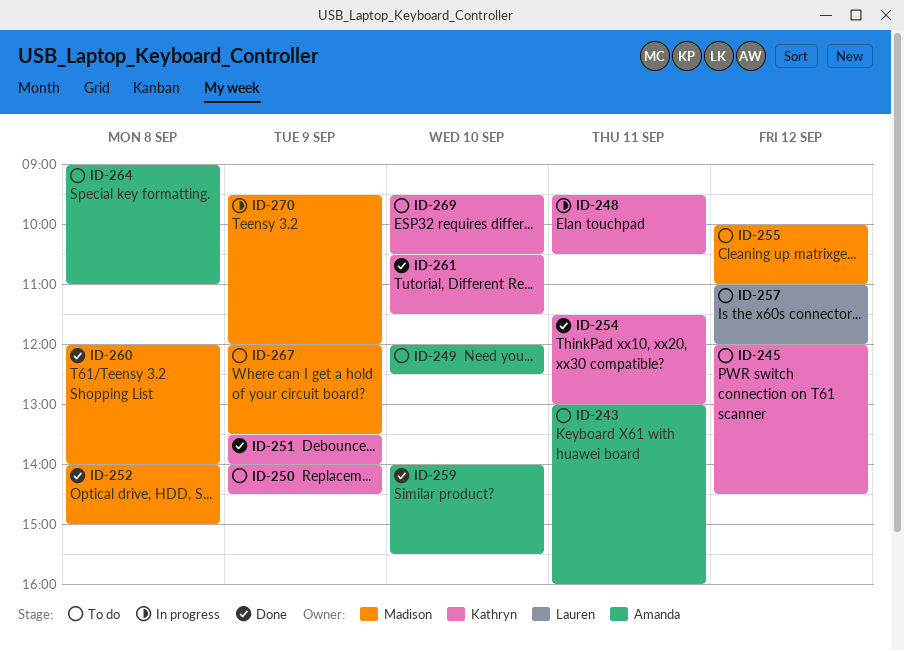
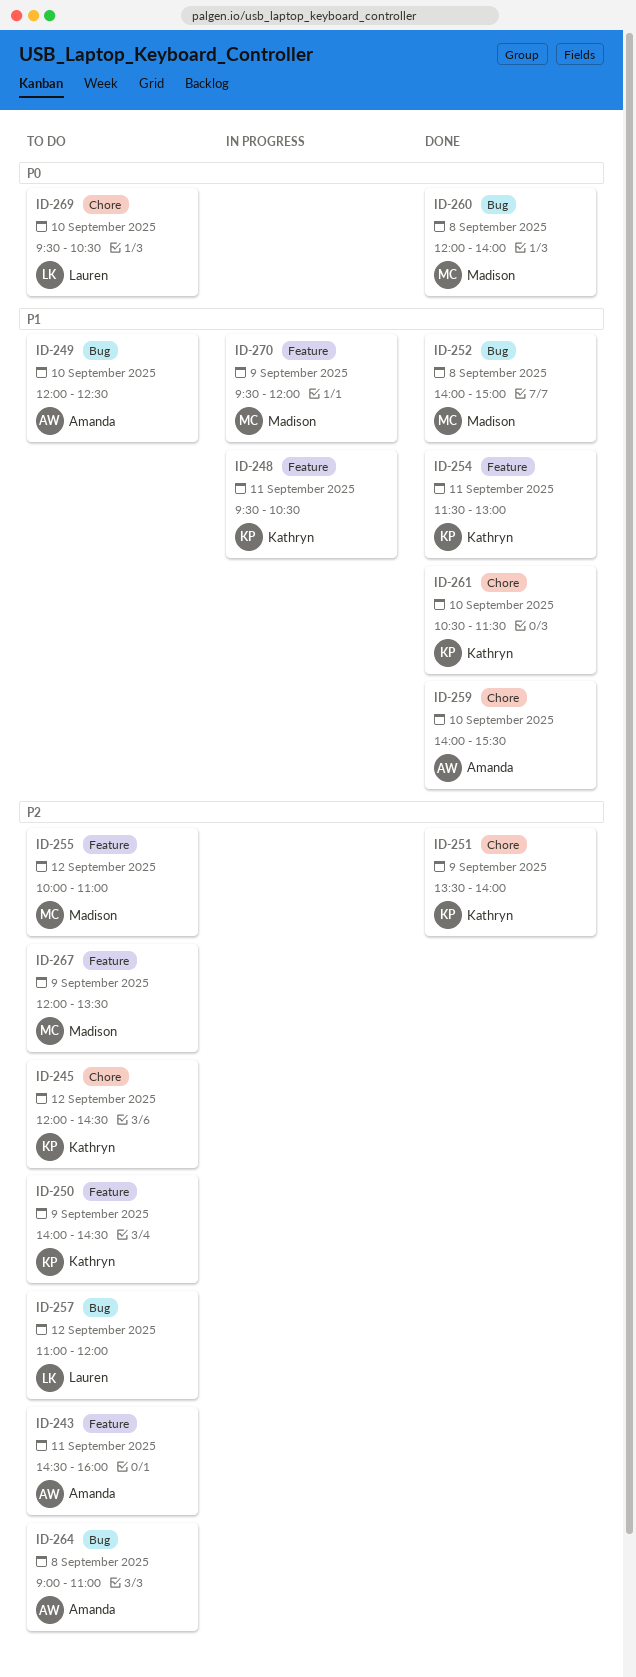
ID-243, begins: 13:00 -> 14:30
ID-269, owner: Kathryn -> Lauren

